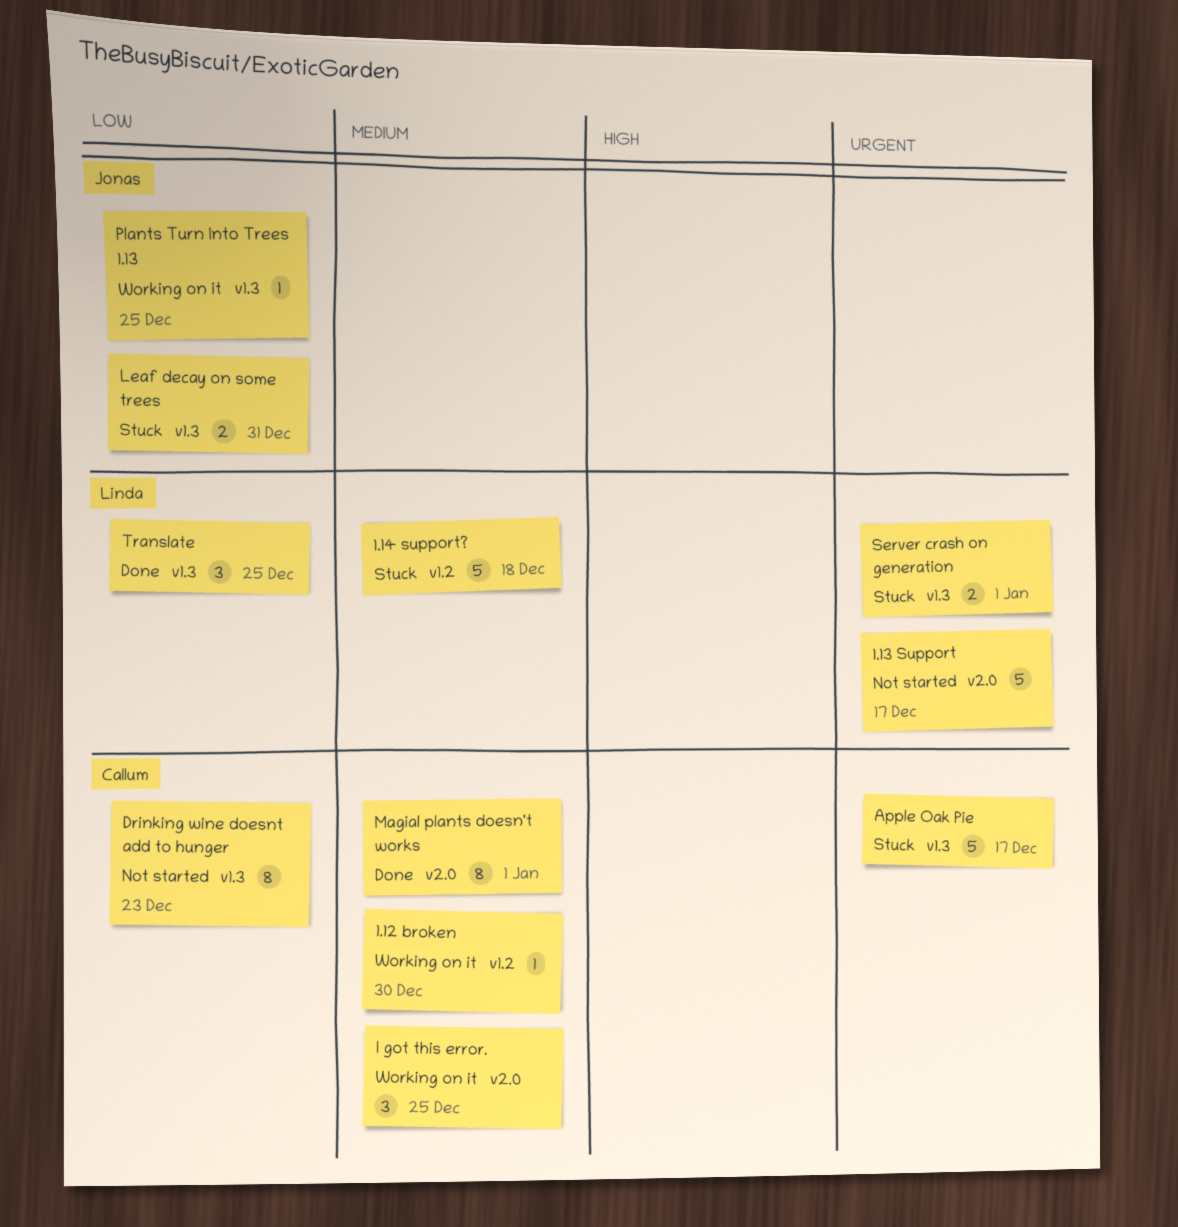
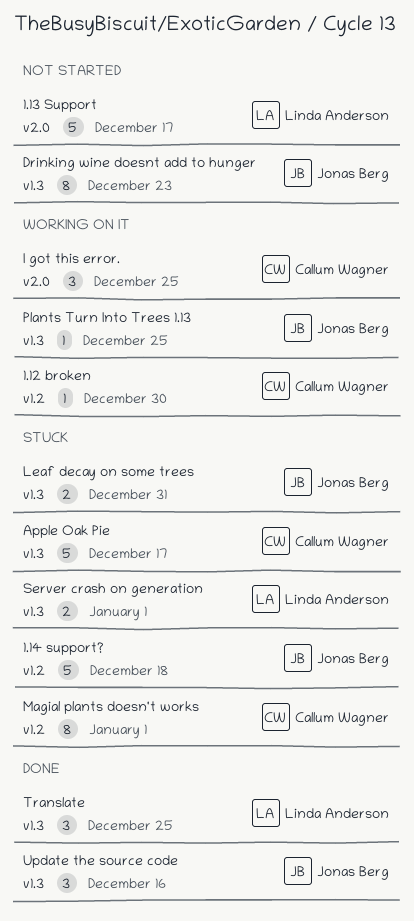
1.14 support?, owner: Linda Anderson -> Jonas Berg
Drinking wine doesnt add to hunger, owner: Callum Wagner -> Jonas Berg
Magial plants doesn't works, status: Done -> Stuck
Magial plants doesn't works, label: v2.0 -> v1.2
Update the source code: none -> present

